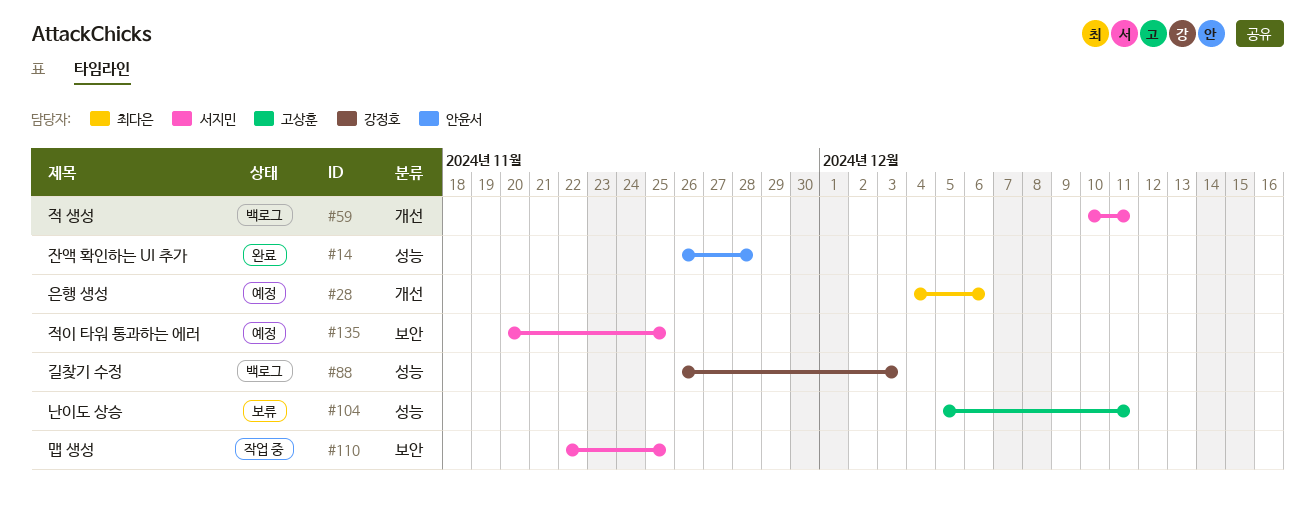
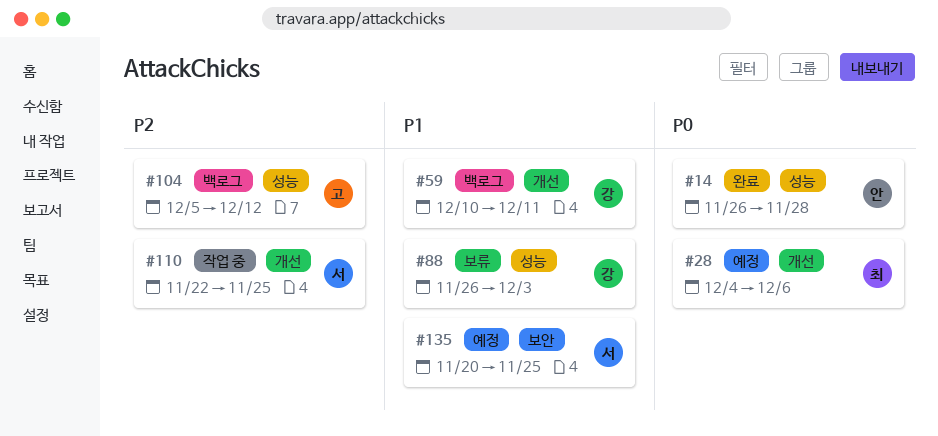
#59, owner: 서지민 -> 강정호
#88, status: 백로그 -> 보류
#104, status: 보류 -> 백로그
#104, due: Dec 11 -> Dec 12
#110, label: 보안 -> 개선

